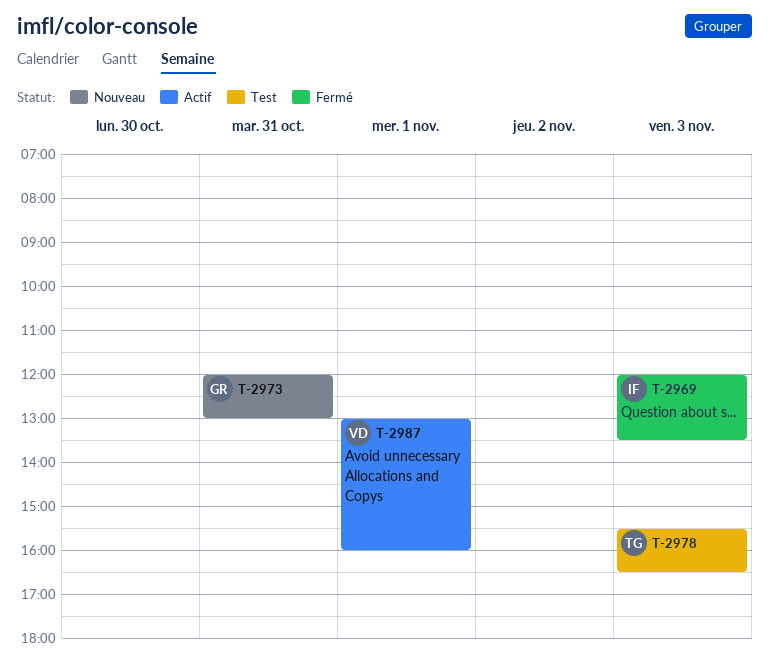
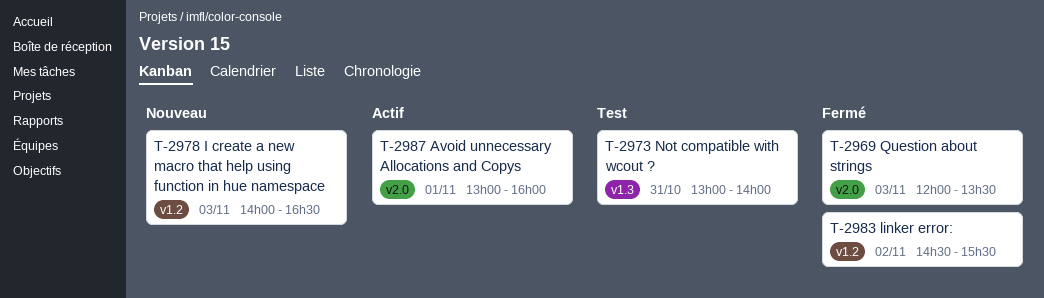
T-2973, status: Nouveau -> Test
T-2973, begins: 12:00 -> 13:00
T-2973, ends: 13:00 -> 14:00
T-2978, status: Test -> Nouveau
T-2978, begins: 15:30 -> 14:00
T-2983: none -> present

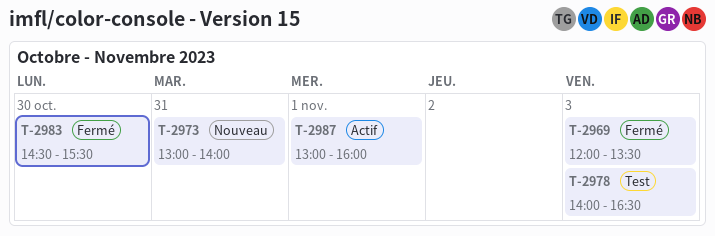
T-2973, status: Test -> Nouveau
T-2978, status: Nouveau -> Test
T-2983, day: Nov 2 -> Oct 30

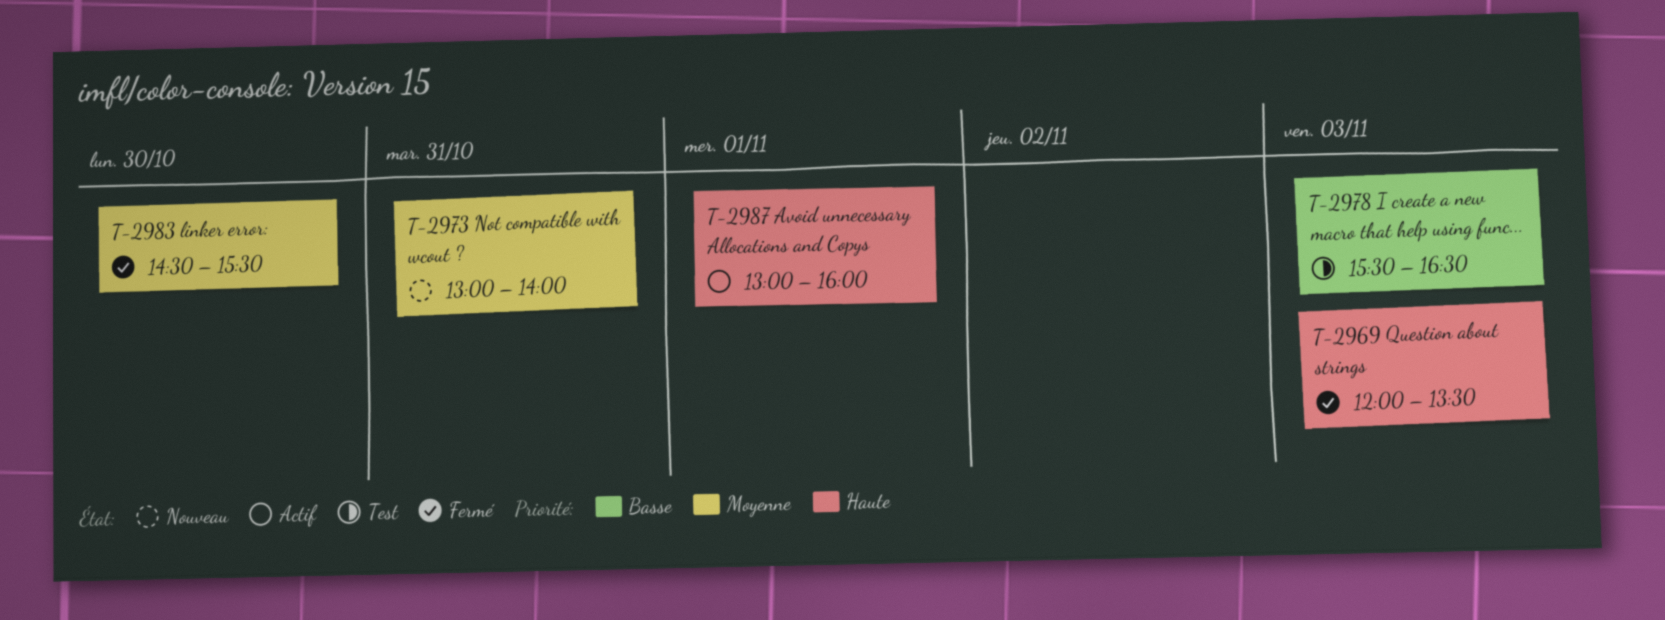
T-2978, begins: 14:00 -> 15:30

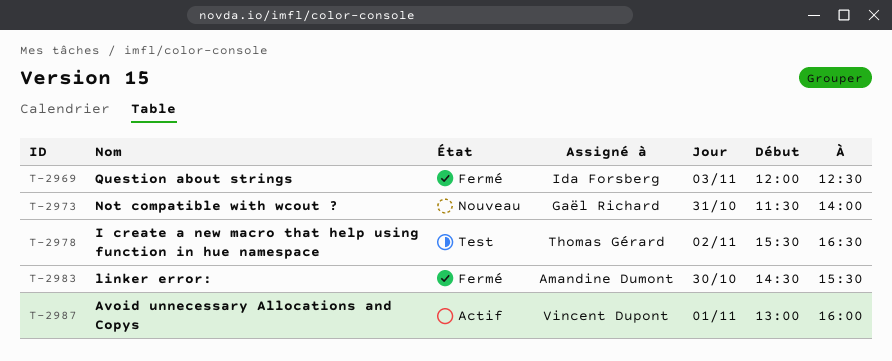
T-2969, ends: 13:30 -> 12:30
T-2973, begins: 13:00 -> 11:30
T-2978, day: Nov 3 -> Nov 2

